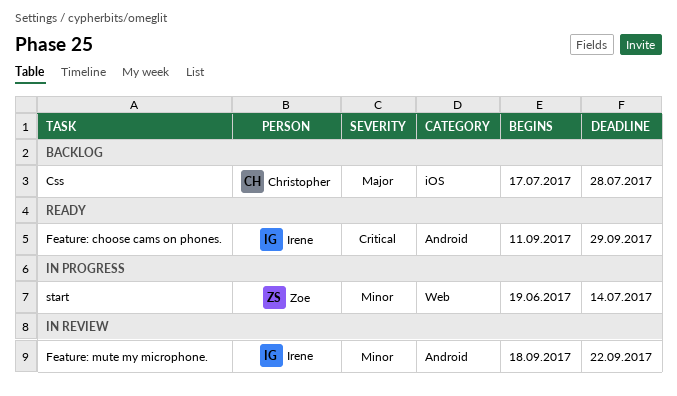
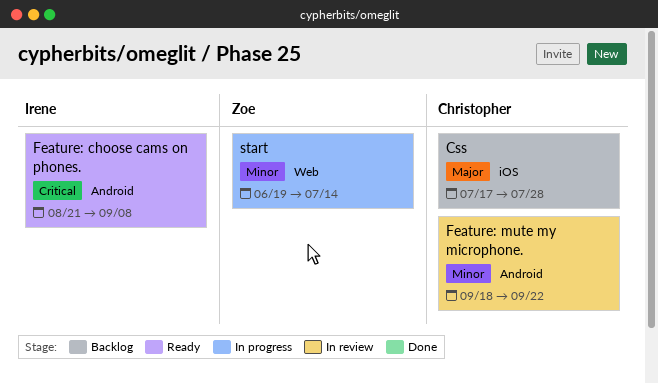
Feature: choose cams on phones., start: Sep 11 -> Aug 21
Feature: choose cams on phones., due: Sep 29 -> Sep 8
Feature: mute my microphone., owner: Irene -> Christopher

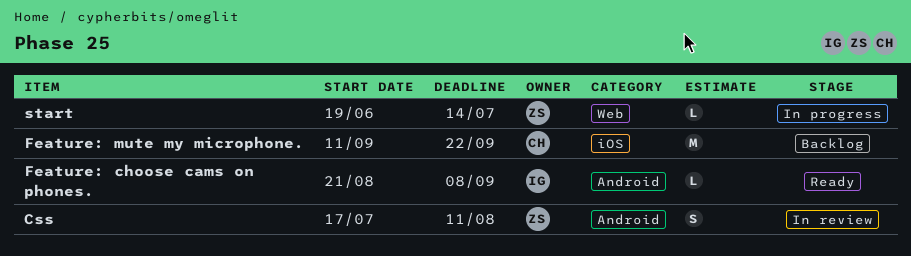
Css, status: Backlog -> In review
Css, owner: Christopher -> Zoe
Css, label: iOS -> Android
Css, due: Jul 28 -> Aug 11
Feature: mute my microphone., status: In review -> Backlog
Feature: mute my microphone., label: Android -> iOS
Feature: mute my microphone., start: Sep 18 -> Sep 11

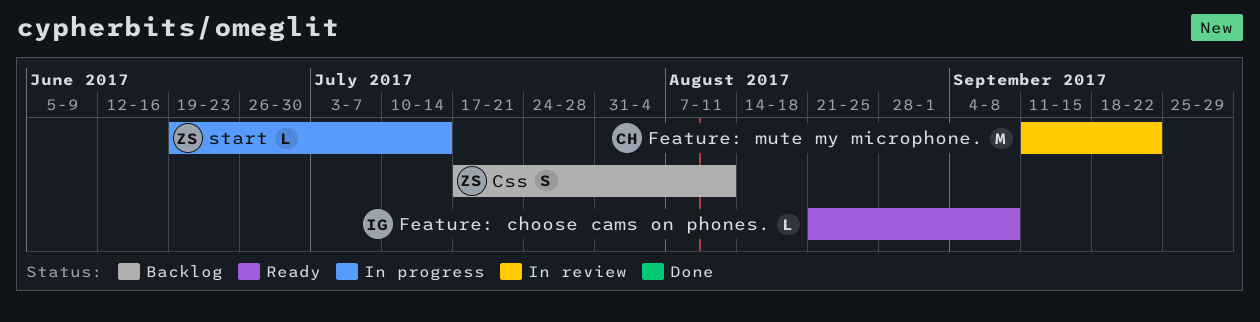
Css, status: In review -> Backlog
Feature: mute my microphone., status: Backlog -> In review

